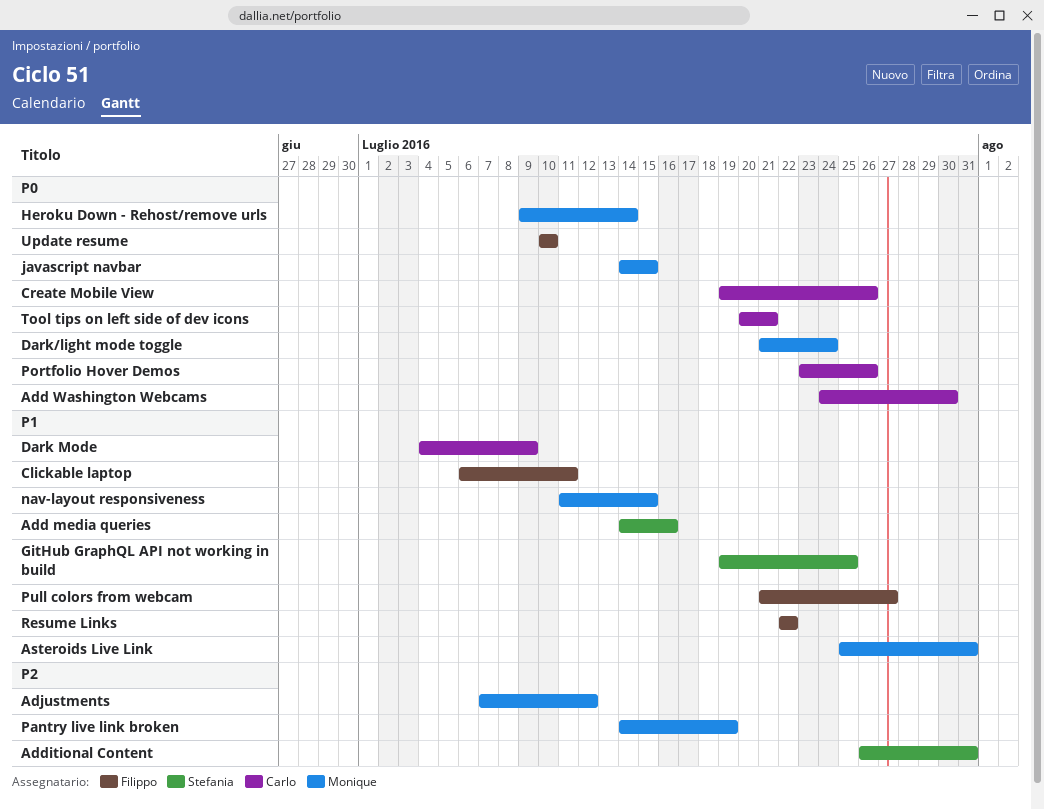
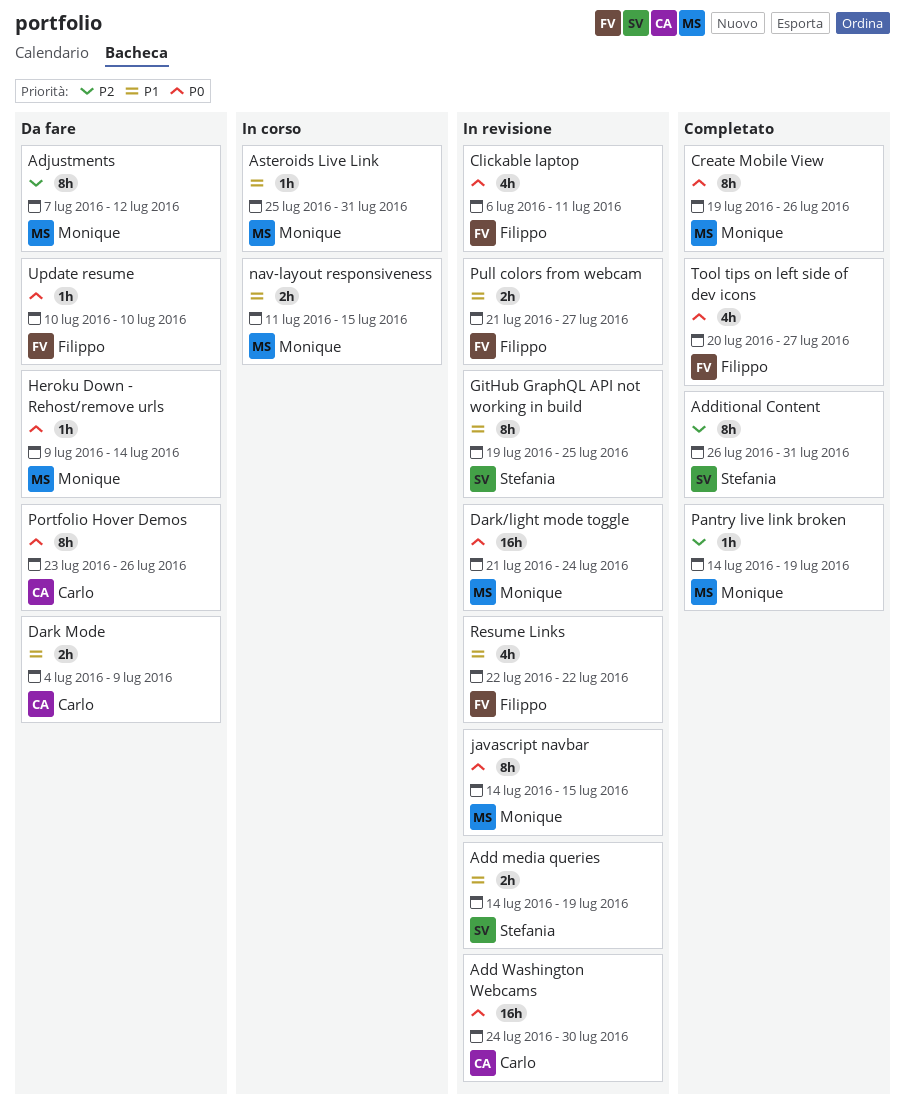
Add media queries, due: Jul 16 -> Jul 19
Clickable laptop, priority: P1 -> P0
Create Mobile View, owner: Carlo -> Monique
Tool tips on left side of dev icons, owner: Carlo -> Filippo
Tool tips on left side of dev icons, due: Jul 21 -> Jul 27

